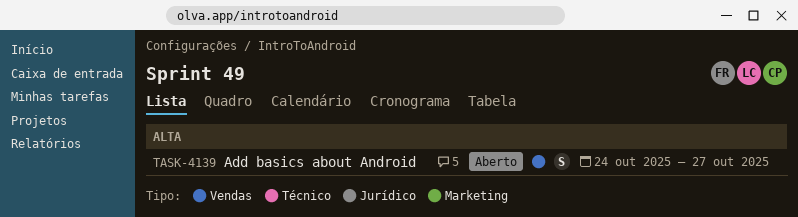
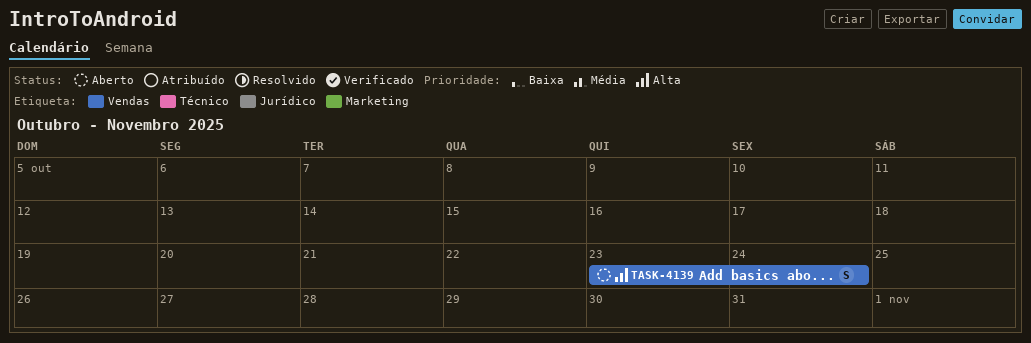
TASK-4139, start: Oct 24 -> Oct 23
TASK-4139, due: Oct 27 -> Oct 24

